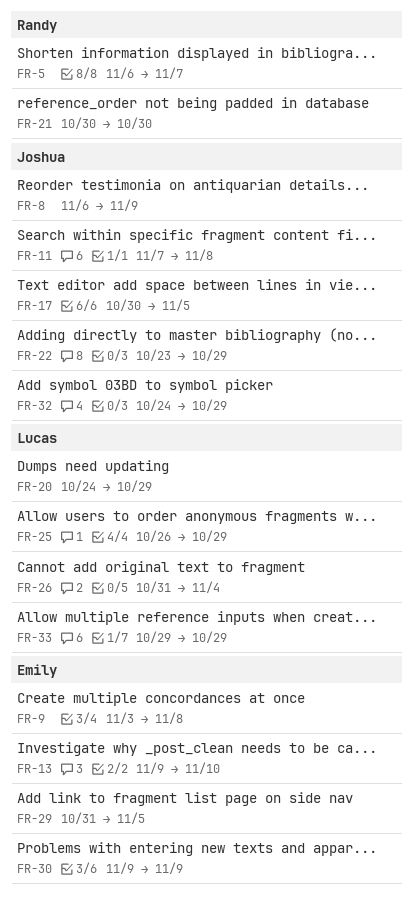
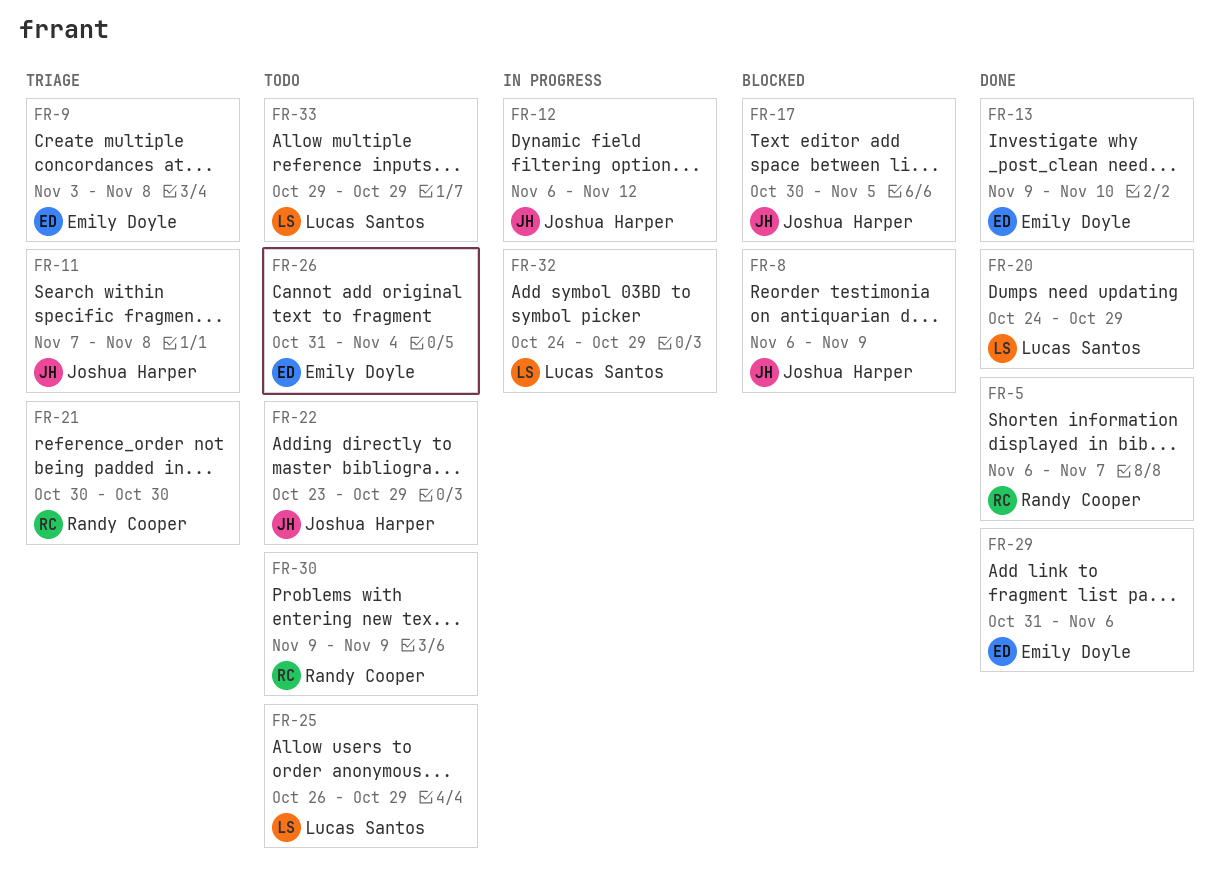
FR-12: none -> present
FR-26, owner: Lucas Santos -> Emily Doyle
FR-29, due: Nov 5 -> Nov 6
FR-30, owner: Emily Doyle -> Randy Cooper
FR-32, owner: Joshua Harper -> Lucas Santos

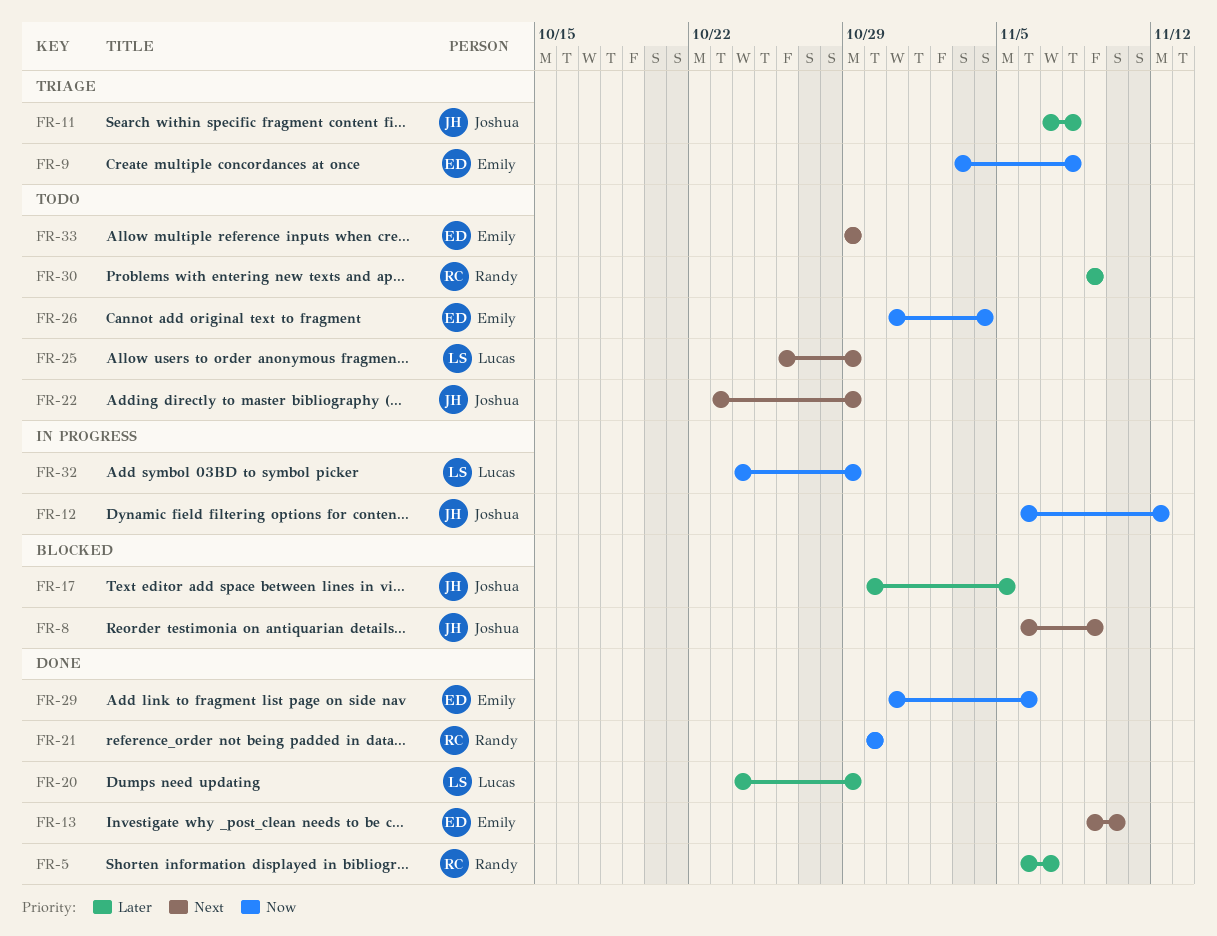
FR-21, status: Triage -> Done
FR-33, owner: Lucas Santos -> Emily Doyle

